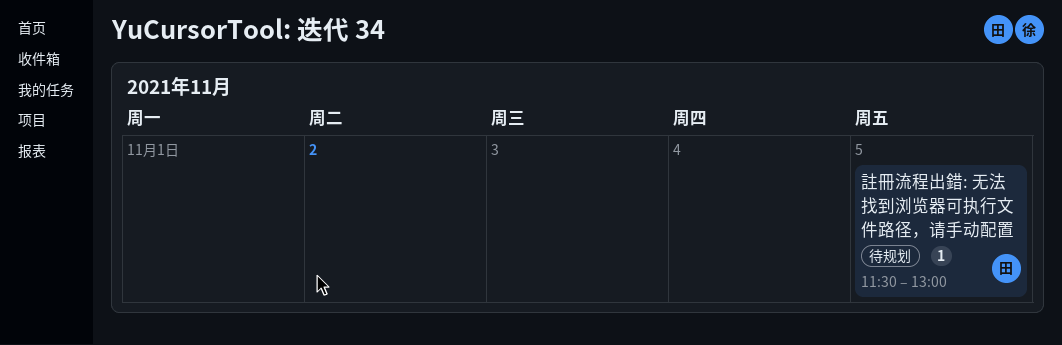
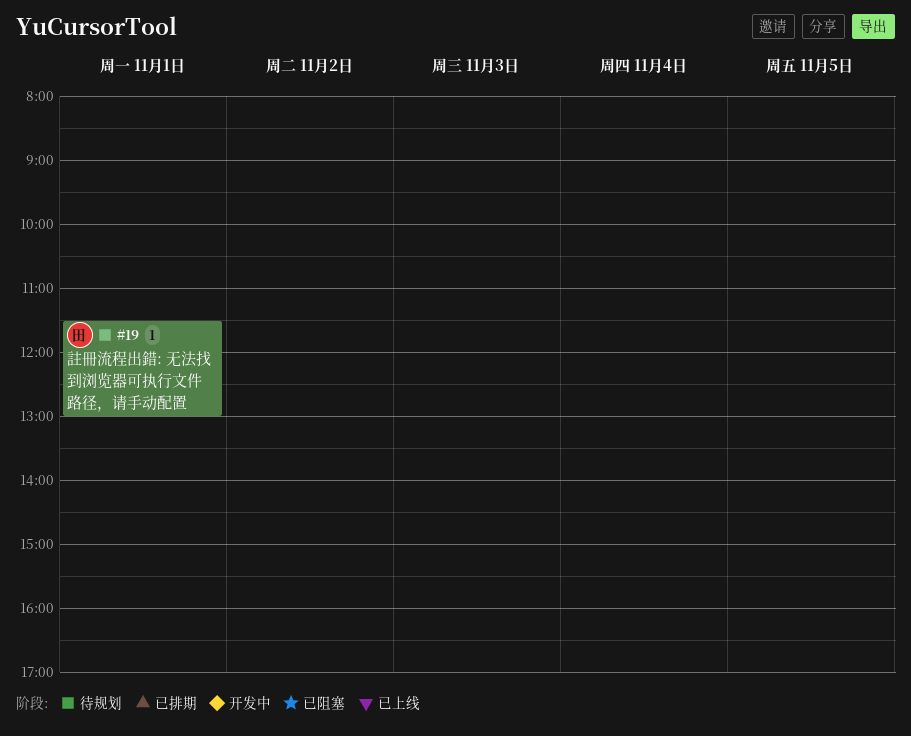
註冊流程出錯: 无法找到浏览器可执行文件路径，请手动配置, day: Nov 5 -> Nov 1

